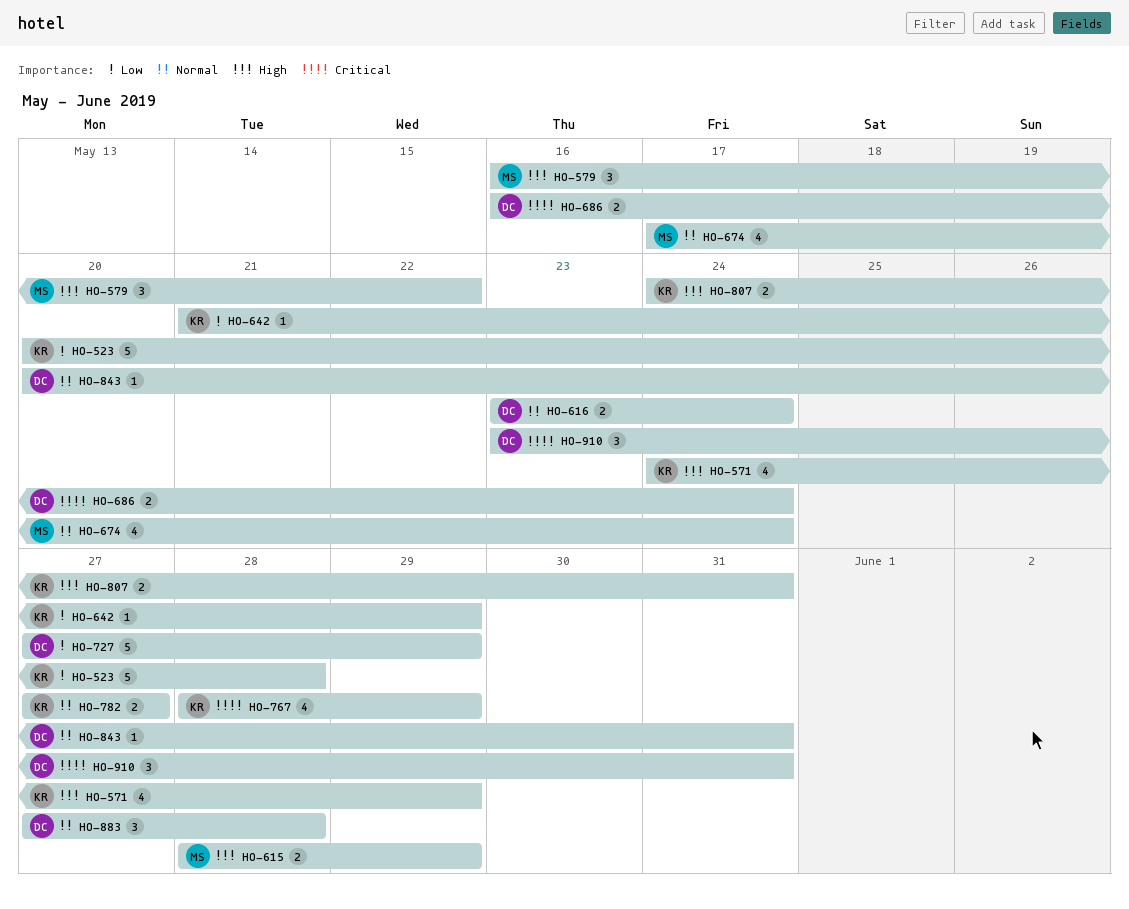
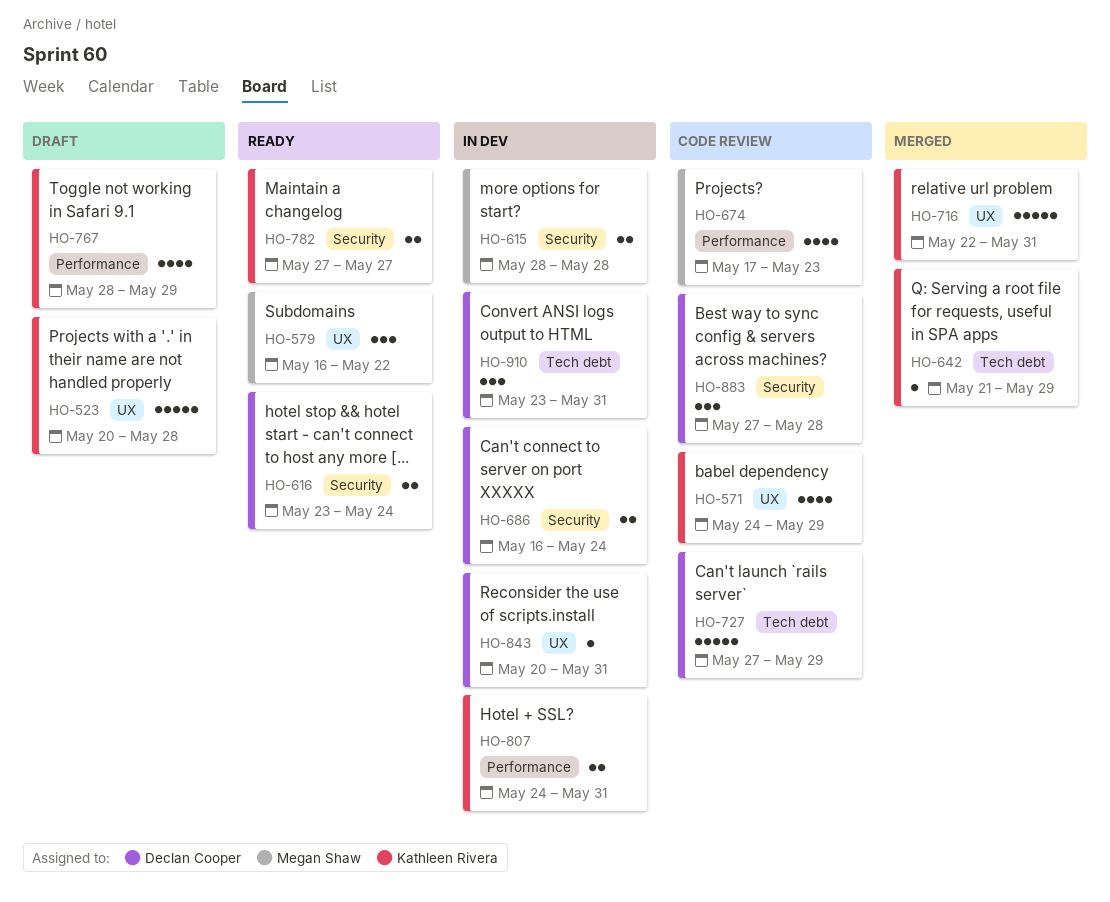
HO-615, due: May 29 -> May 28
HO-674, due: May 24 -> May 23
HO-716: none -> present

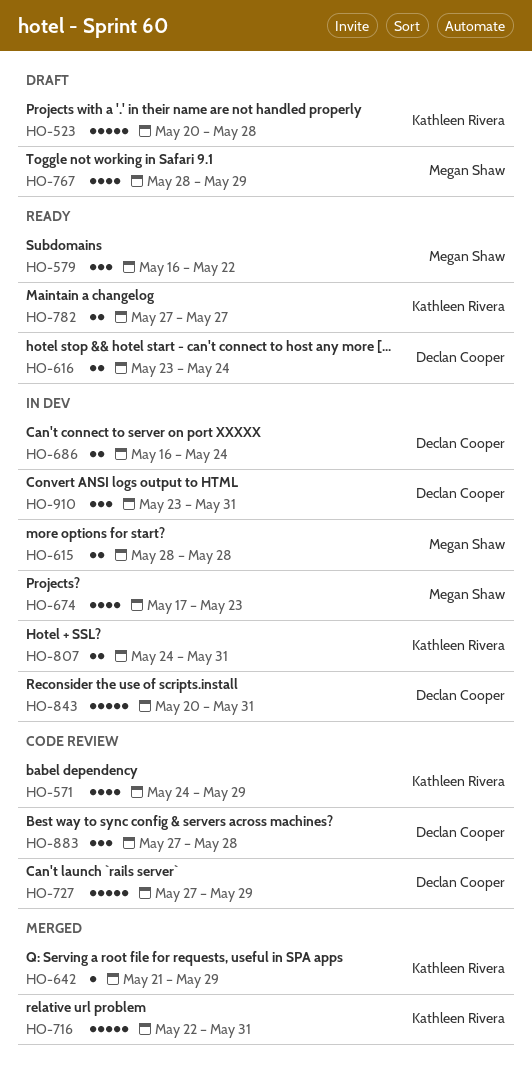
HO-674, status: Code review -> In dev
HO-767, owner: Kathleen Rivera -> Megan Shaw
HO-843, estimate: 1 -> 5

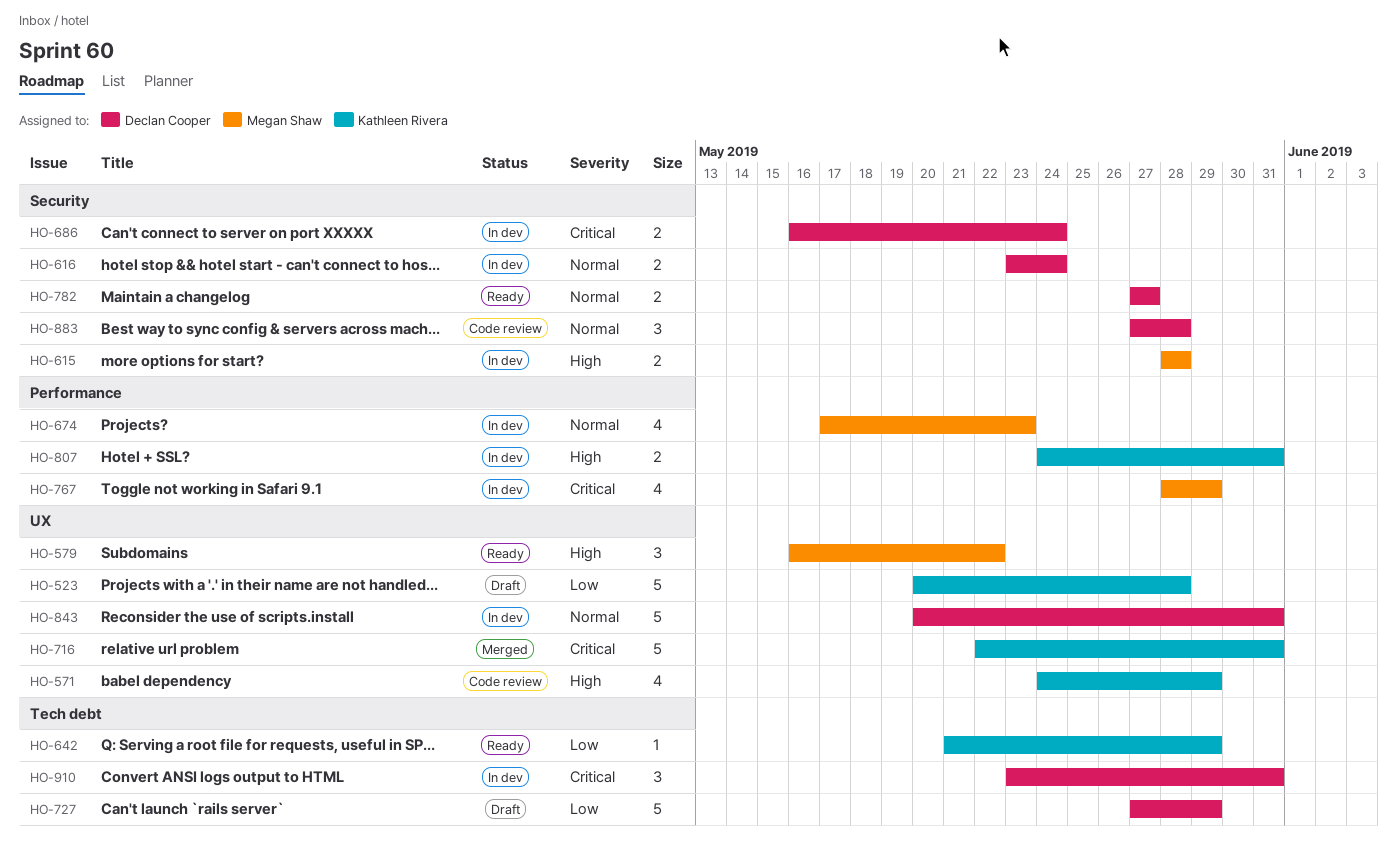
HO-616, status: Ready -> In dev
HO-642, status: Merged -> Ready
HO-727, status: Code review -> Draft
HO-767, status: Draft -> In dev
HO-782, owner: Kathleen Rivera -> Declan Cooper

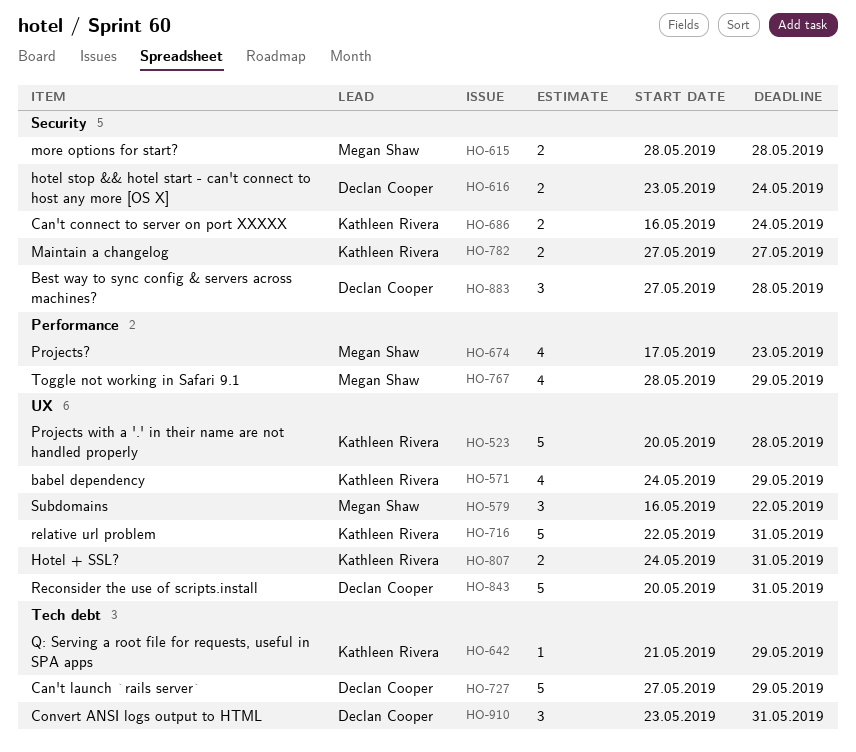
HO-686, owner: Declan Cooper -> Kathleen Rivera
HO-782, owner: Declan Cooper -> Kathleen Rivera
HO-807, label: Performance -> UX

